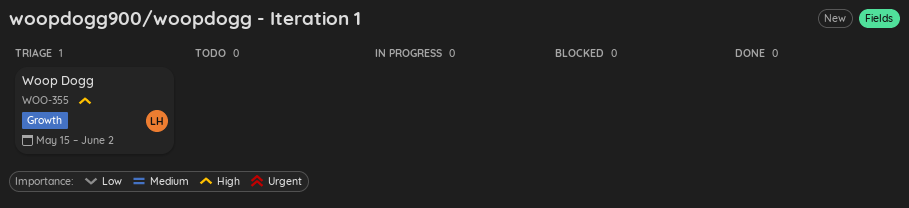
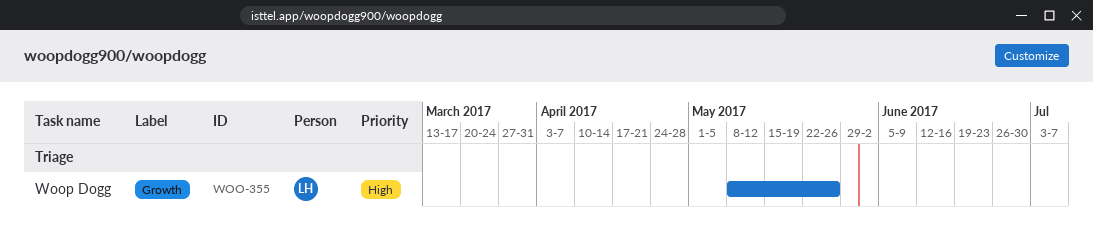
WOO-355, start: May 15 -> May 8
WOO-355, due: Jun 2 -> May 26

